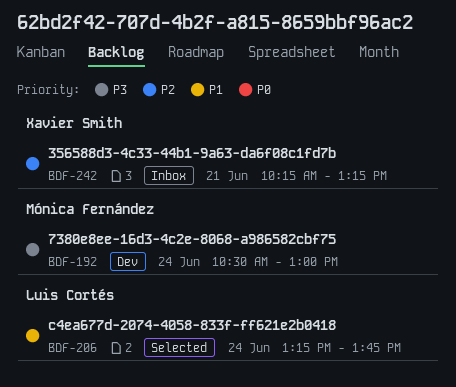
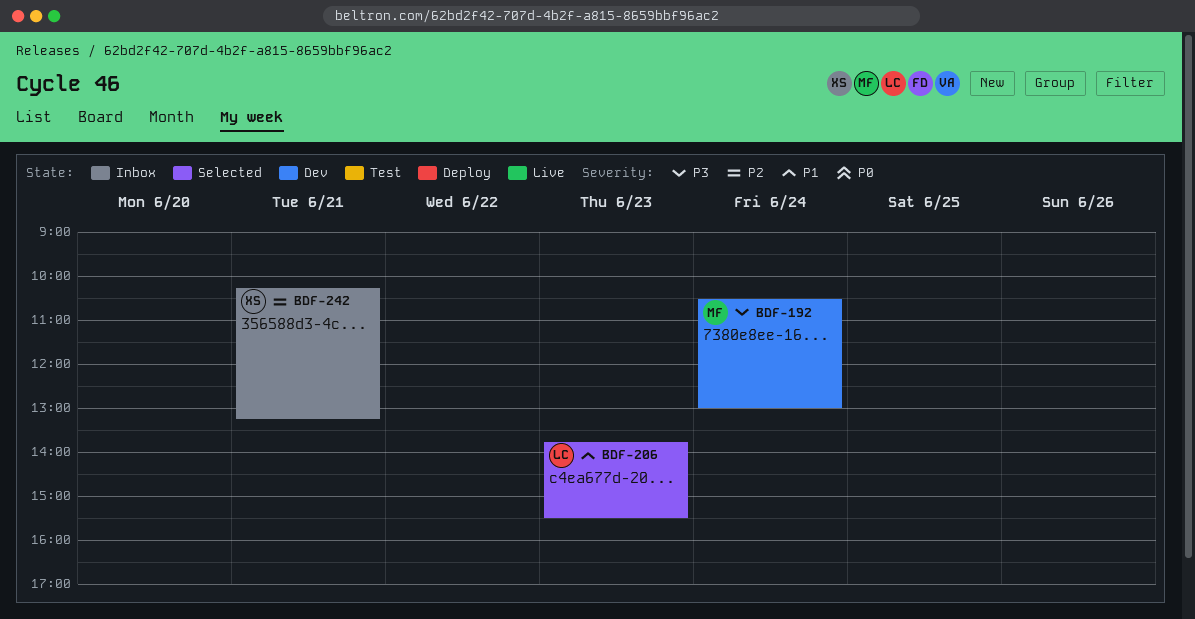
BDF-206, day: Jun 24 -> Jun 23
BDF-206, begins: 13:15 -> 13:45
BDF-206, ends: 13:45 -> 15:30

